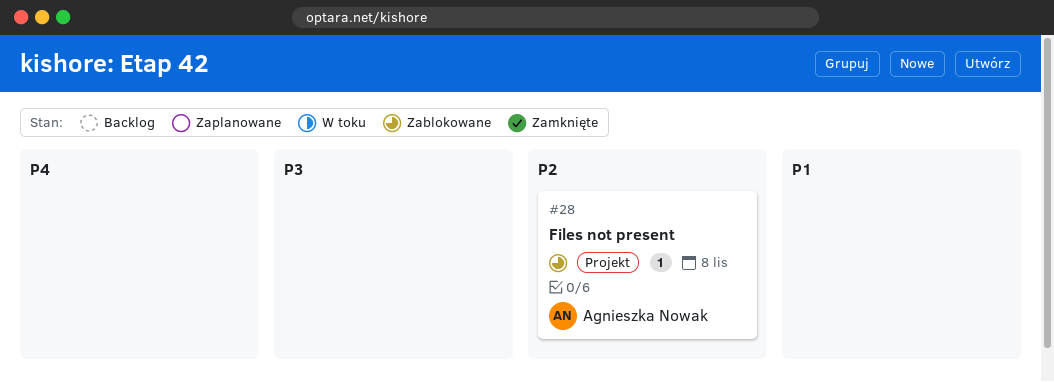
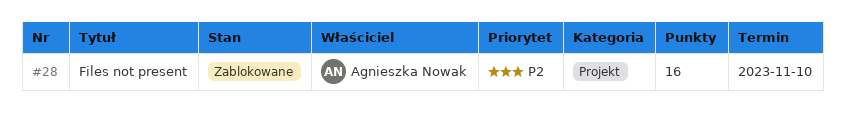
#28, estimate: 1 -> 16
#28, due: Nov 8 -> Nov 10

